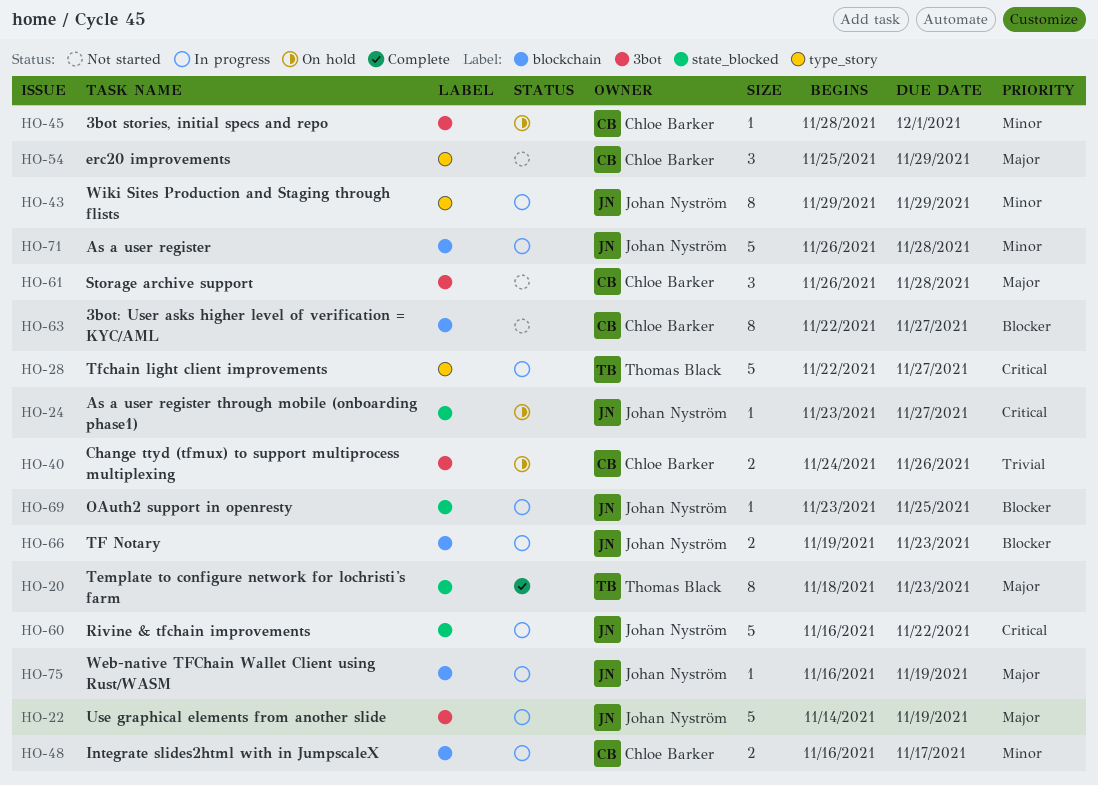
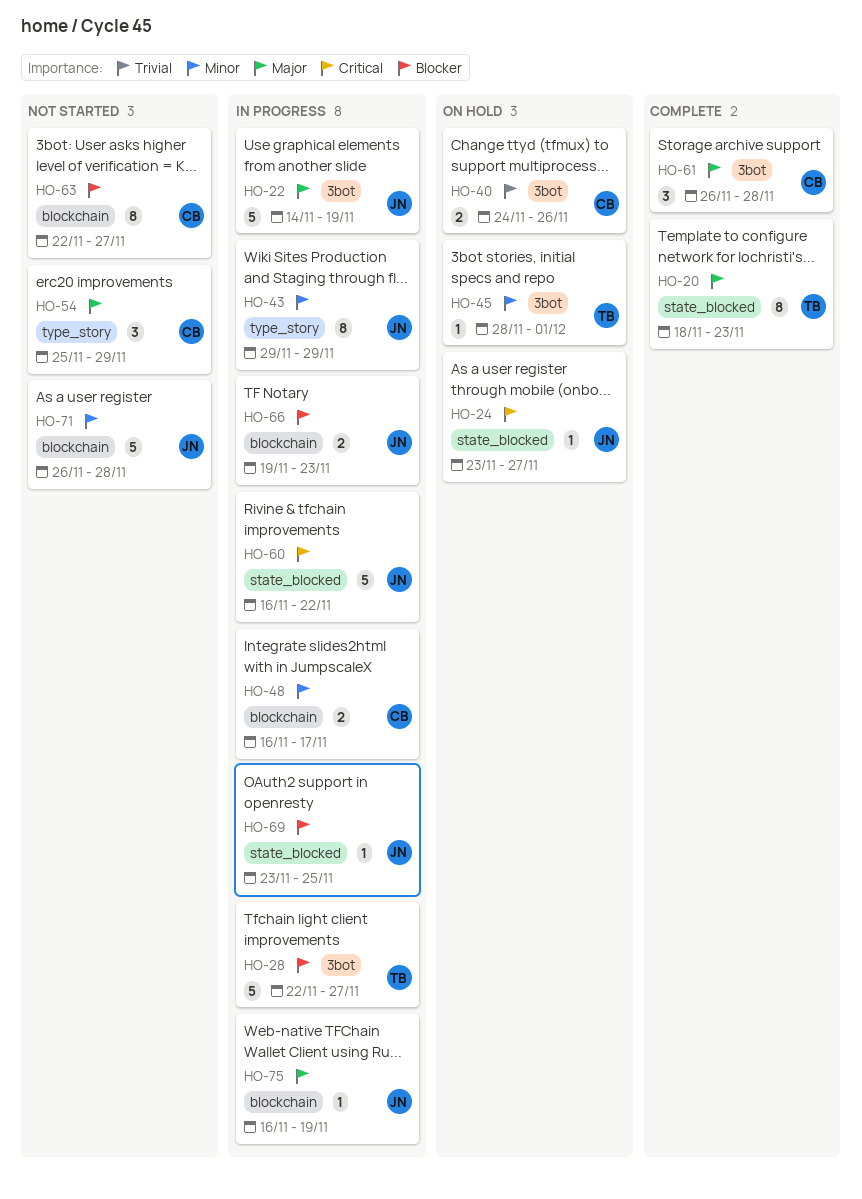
HO-28, priority: Critical -> Blocker
HO-28, label: type_story -> 3bot
HO-45, owner: Chloe Barker -> Thomas Black
HO-61, status: Not started -> Complete
HO-71, status: In progress -> Not started

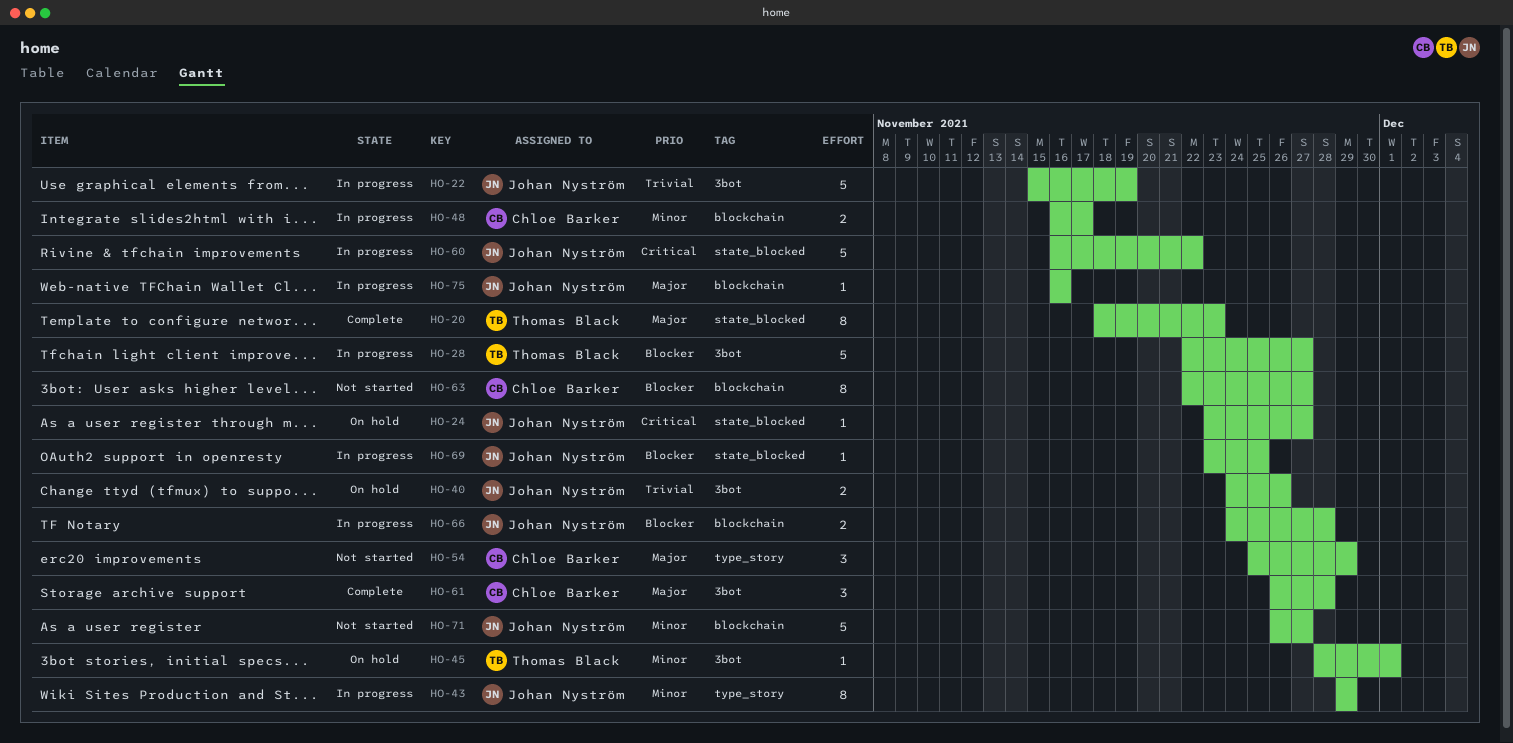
HO-22, priority: Major -> Trivial
HO-22, start: Nov 14 -> Nov 15
HO-40, owner: Chloe Barker -> Johan Nyström
HO-66, start: Nov 19 -> Nov 24
HO-66, due: Nov 23 -> Nov 28
HO-71, due: Nov 28 -> Nov 27
HO-75, due: Nov 19 -> Nov 16

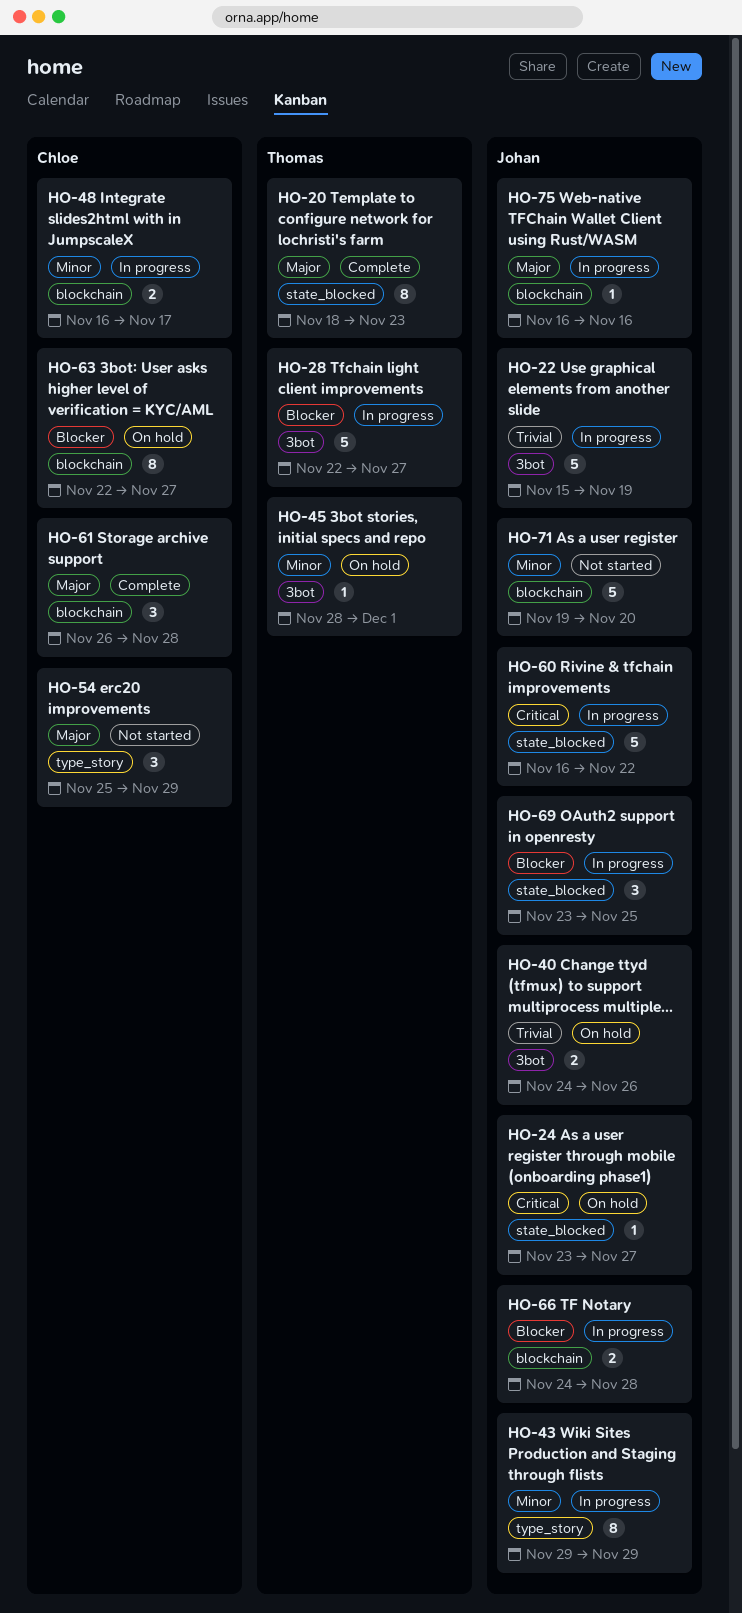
HO-61, label: 3bot -> blockchain
HO-63, status: Not started -> On hold
HO-69, estimate: 1 -> 3
HO-71, start: Nov 26 -> Nov 19
HO-71, due: Nov 27 -> Nov 20

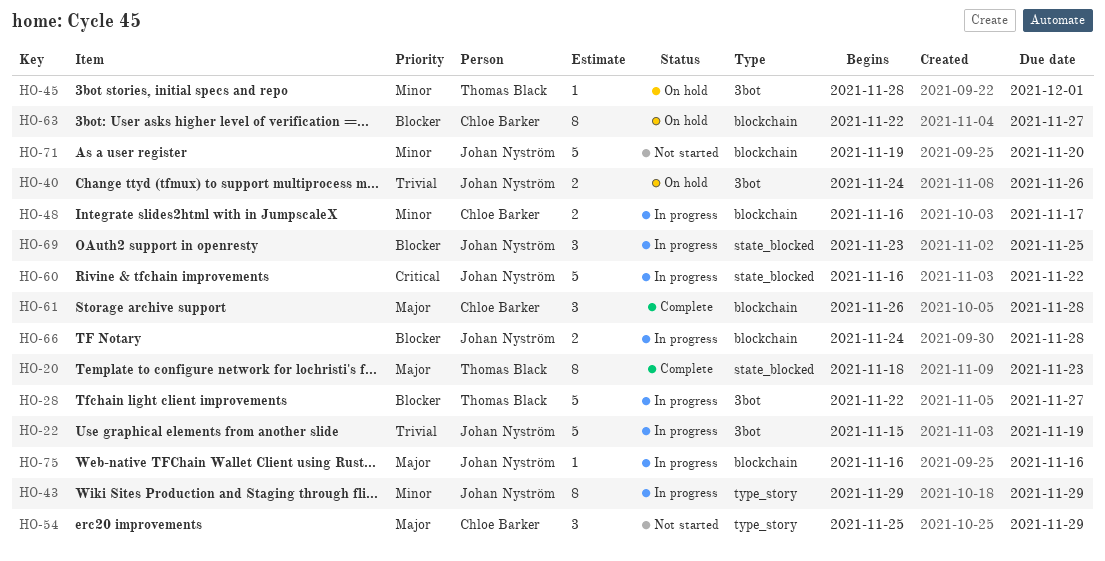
HO-24: present -> none

